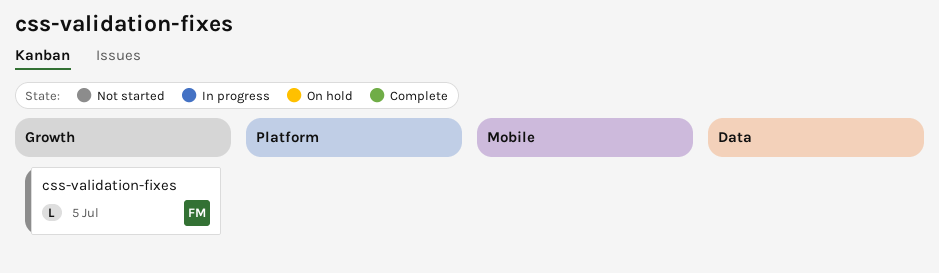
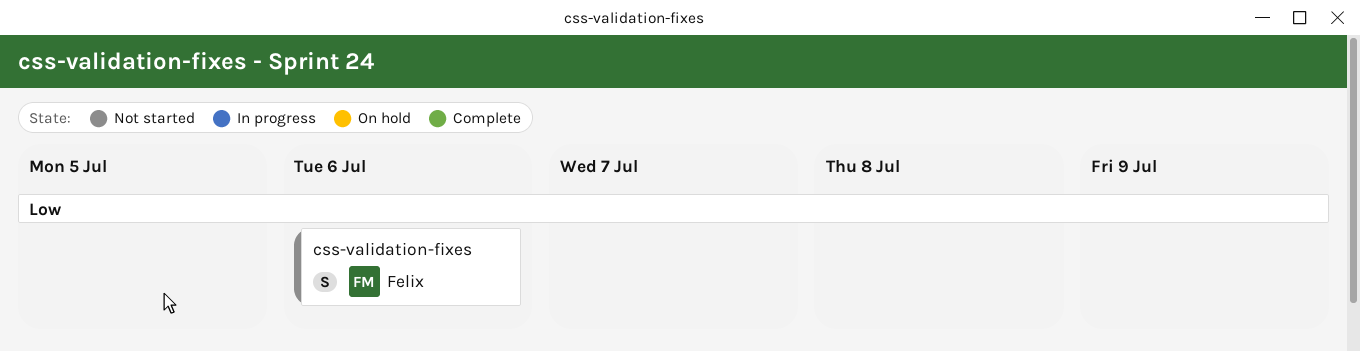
css-validation-fixes, estimate: L -> S
css-validation-fixes, due: Jul 5 -> Jul 6

